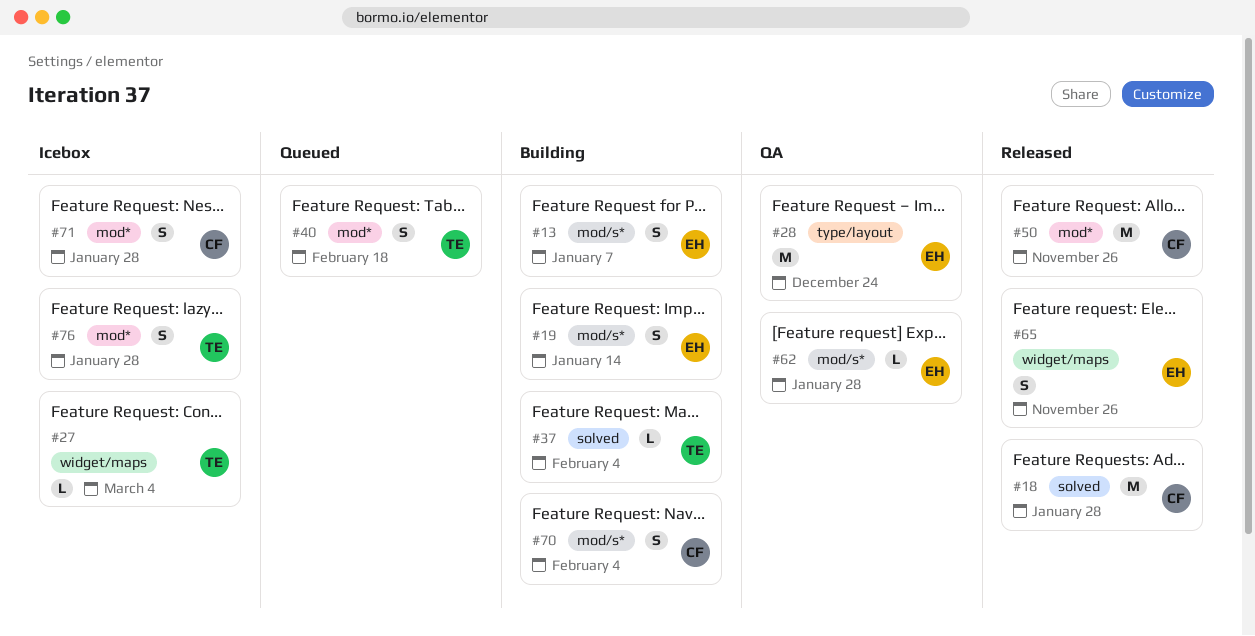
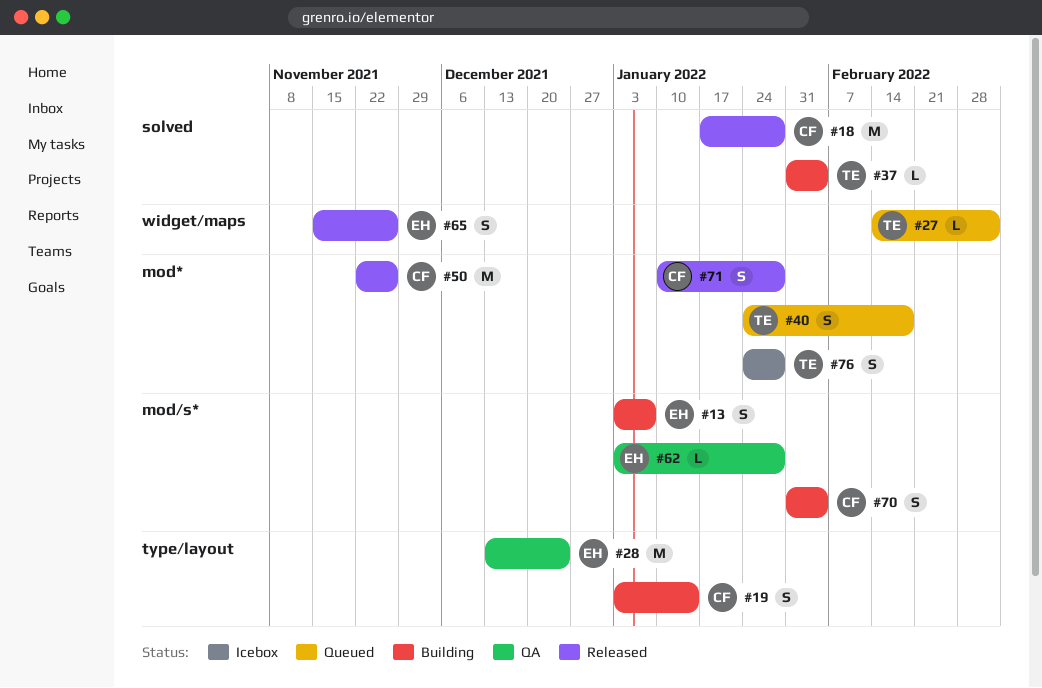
#19, owner: EH -> CF
#19, label: mod/s* -> type/layout
#27, status: Icebox -> Queued
#71, status: Icebox -> Released

